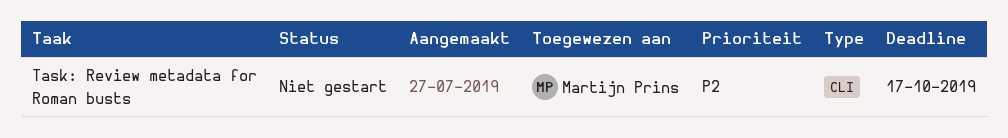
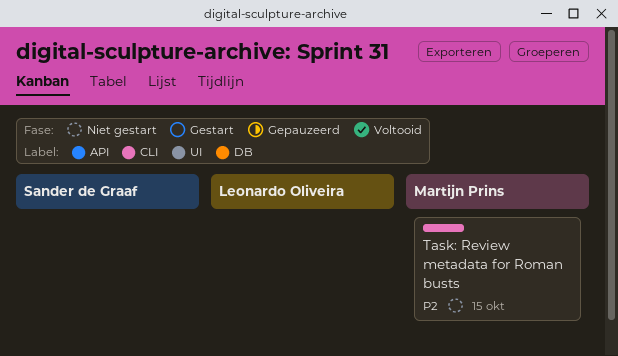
Task: Review metadata for Roman busts, due: Oct 17 -> Oct 15

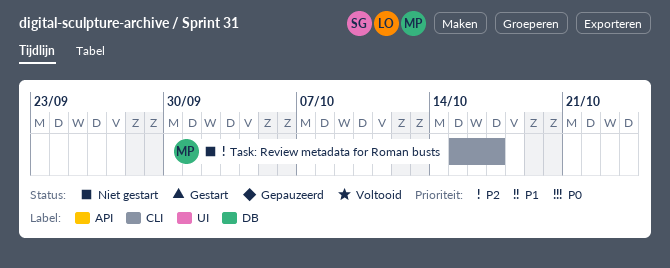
Task: Review metadata for Roman busts, due: Oct 15 -> Oct 17

